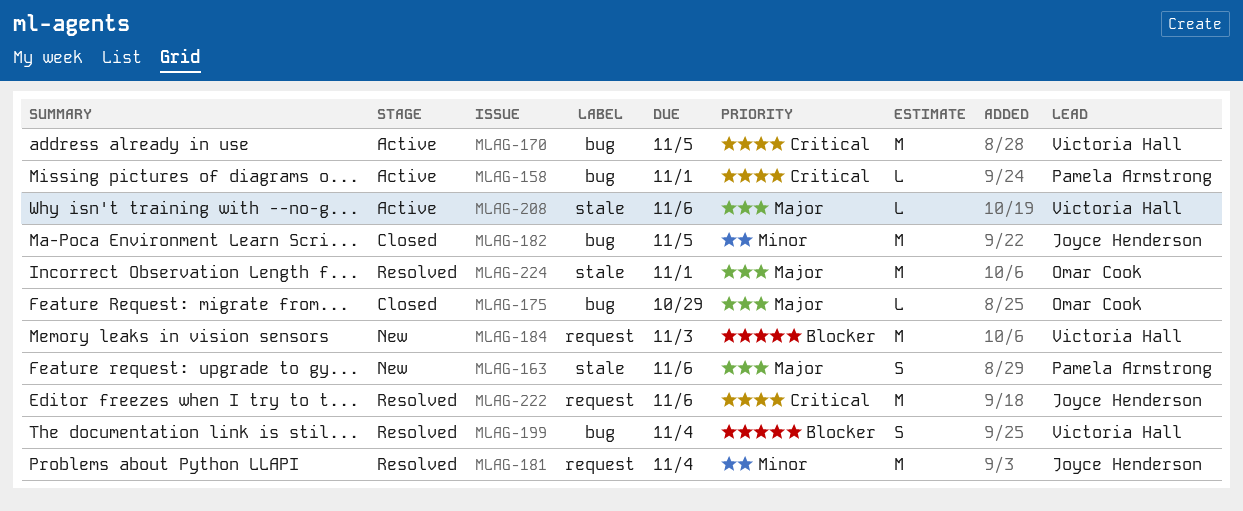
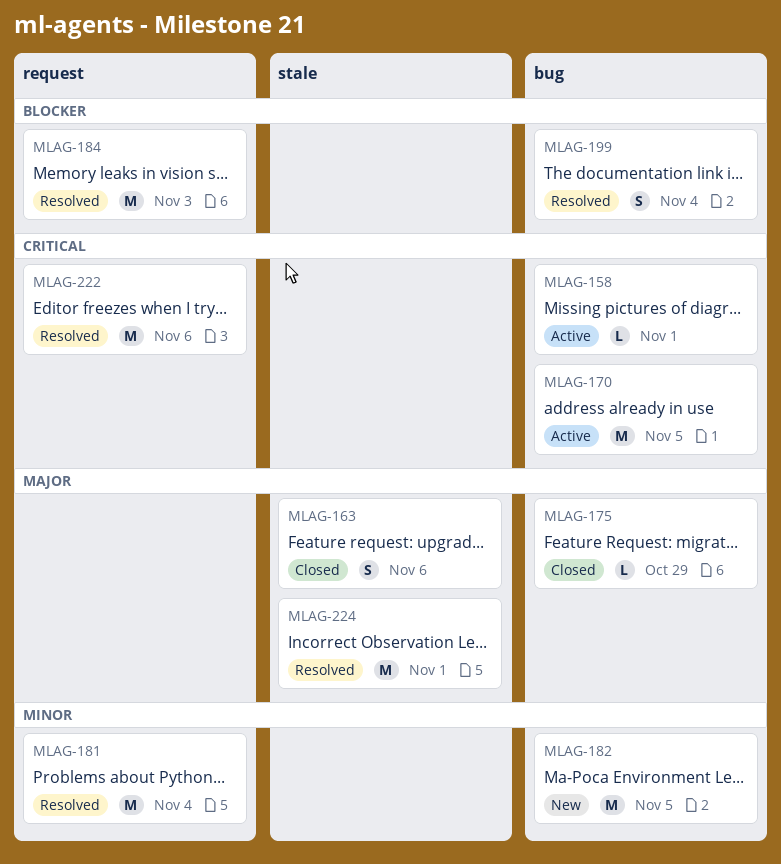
MLAG-163, status: New -> Closed
MLAG-182, status: Closed -> New
MLAG-184, status: New -> Resolved
MLAG-208: present -> none

